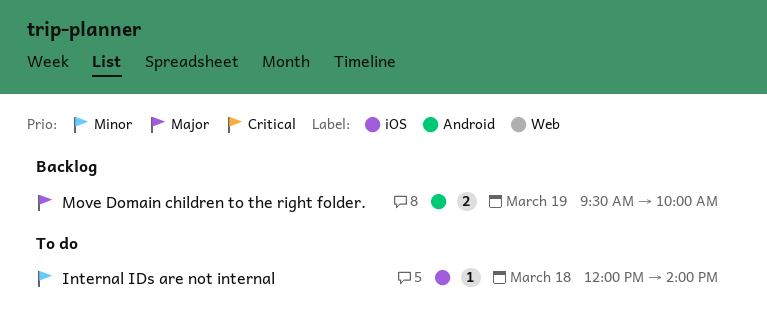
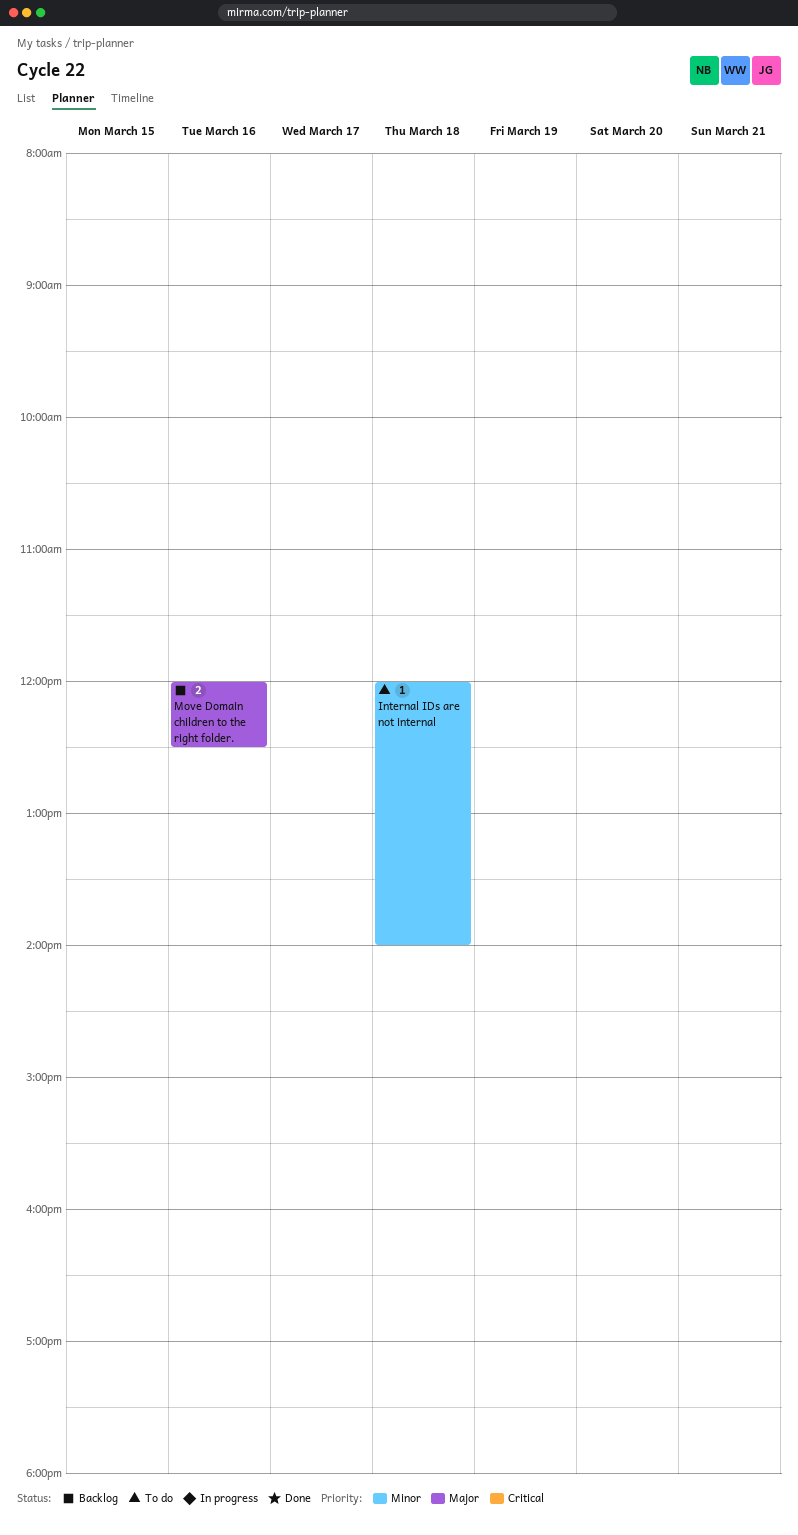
Move Domain children to the right folder., day: Mar 19 -> Mar 16
Move Domain children to the right folder., begins: 09:30 -> 12:00
Move Domain children to the right folder., ends: 10:00 -> 12:30

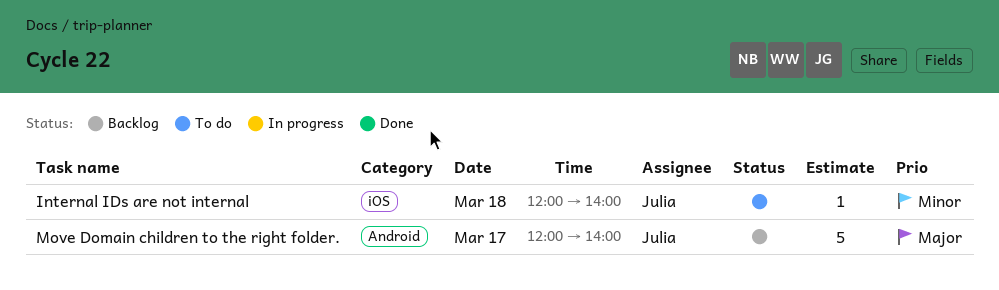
Move Domain children to the right folder., estimate: 2 -> 5
Move Domain children to the right folder., day: Mar 16 -> Mar 17
Move Domain children to the right folder., ends: 12:30 -> 14:00

